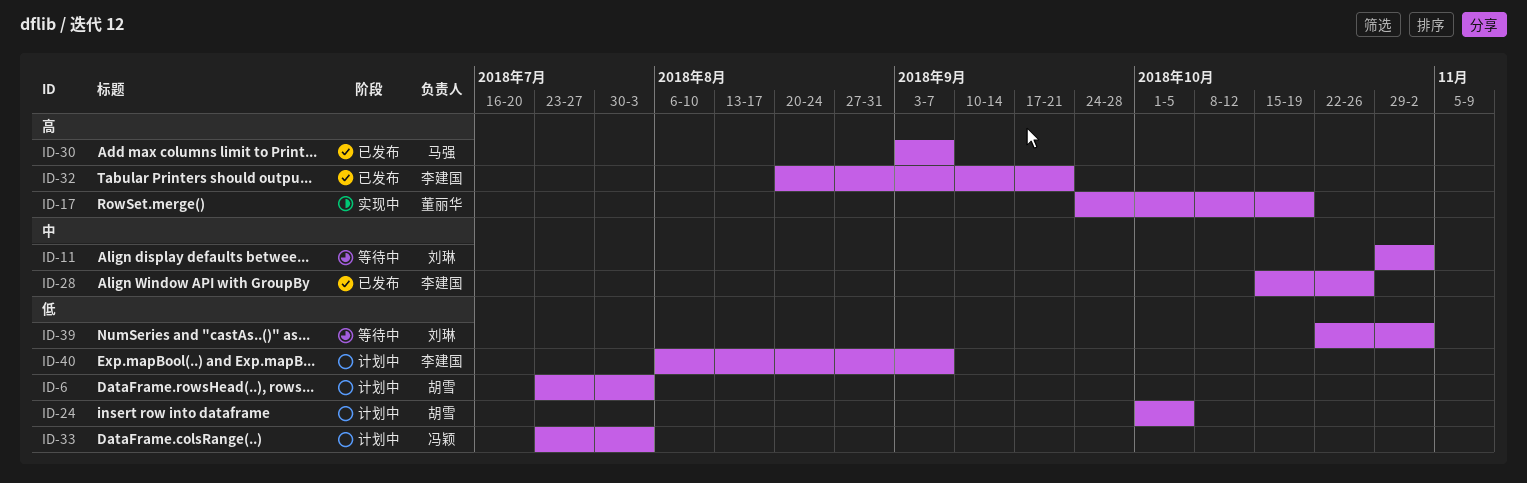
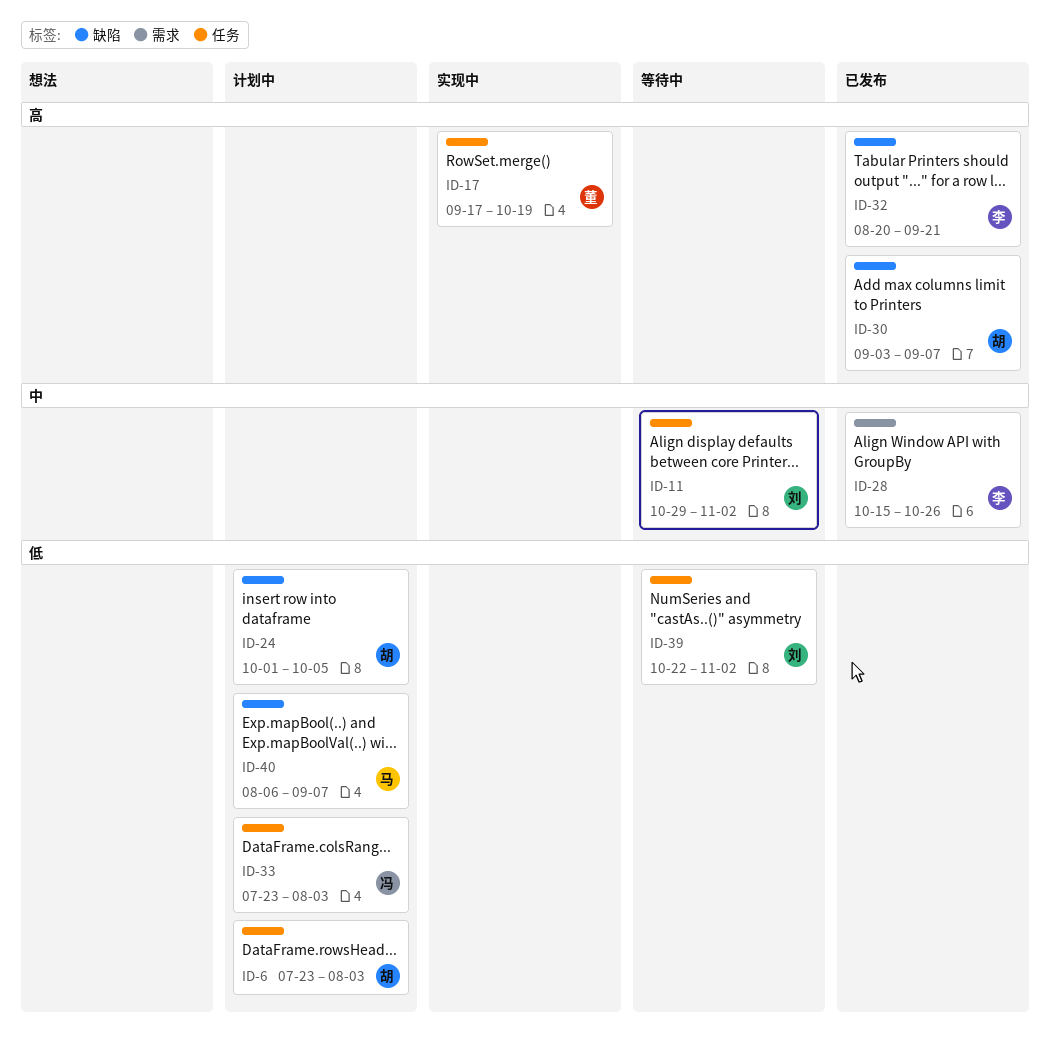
ID-17, start: Sep 24 -> Sep 17
ID-30, owner: 马强 -> 胡雪
ID-40, owner: 李建国 -> 马强

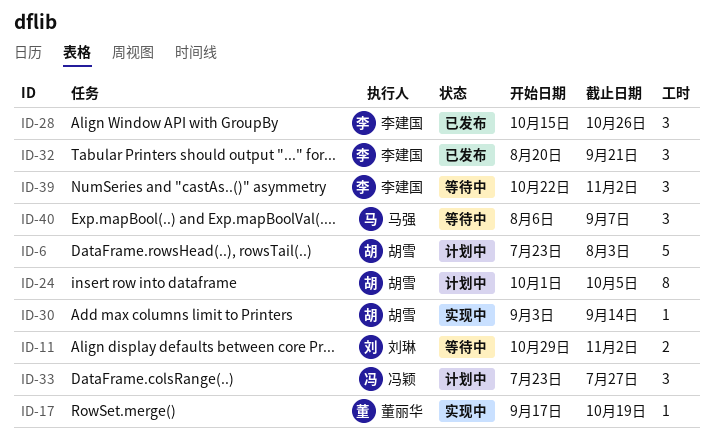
ID-30, status: 已发布 -> 实现中
ID-30, due: Sep 7 -> Sep 14
ID-33, due: Aug 3 -> Jul 27
ID-39, owner: 刘琳 -> 李建国
ID-40, status: 计划中 -> 等待中

